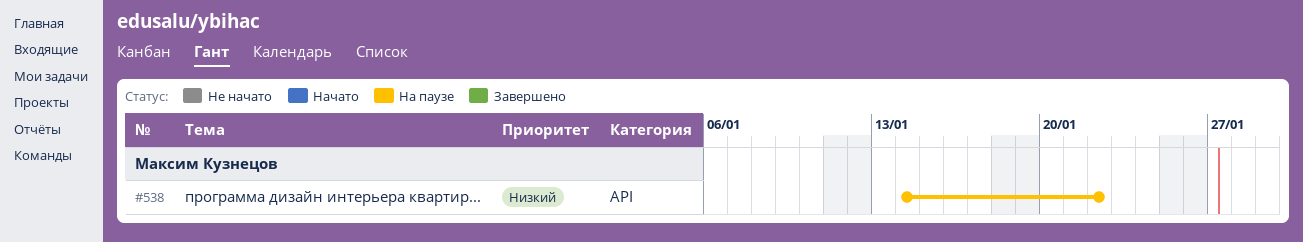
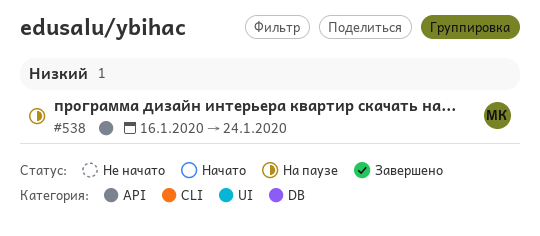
#538, start: Jan 14 -> Jan 16
#538, due: Jan 22 -> Jan 24

